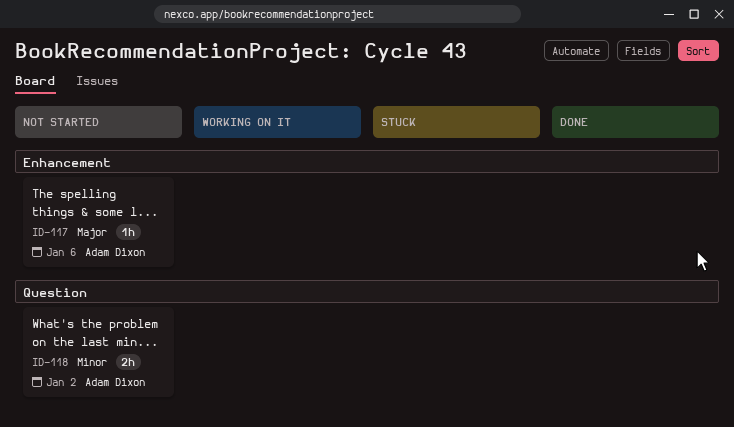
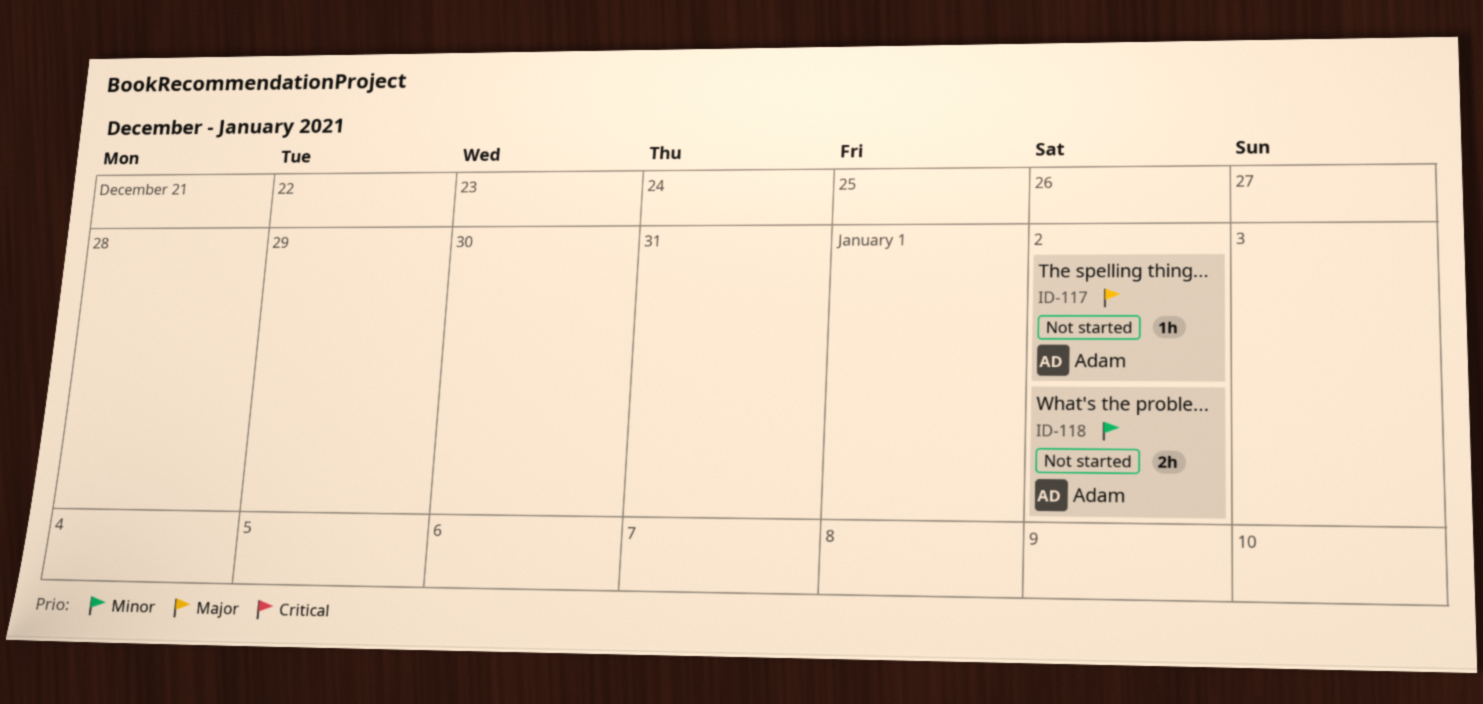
ID-117, due: Jan 6 -> Jan 2

